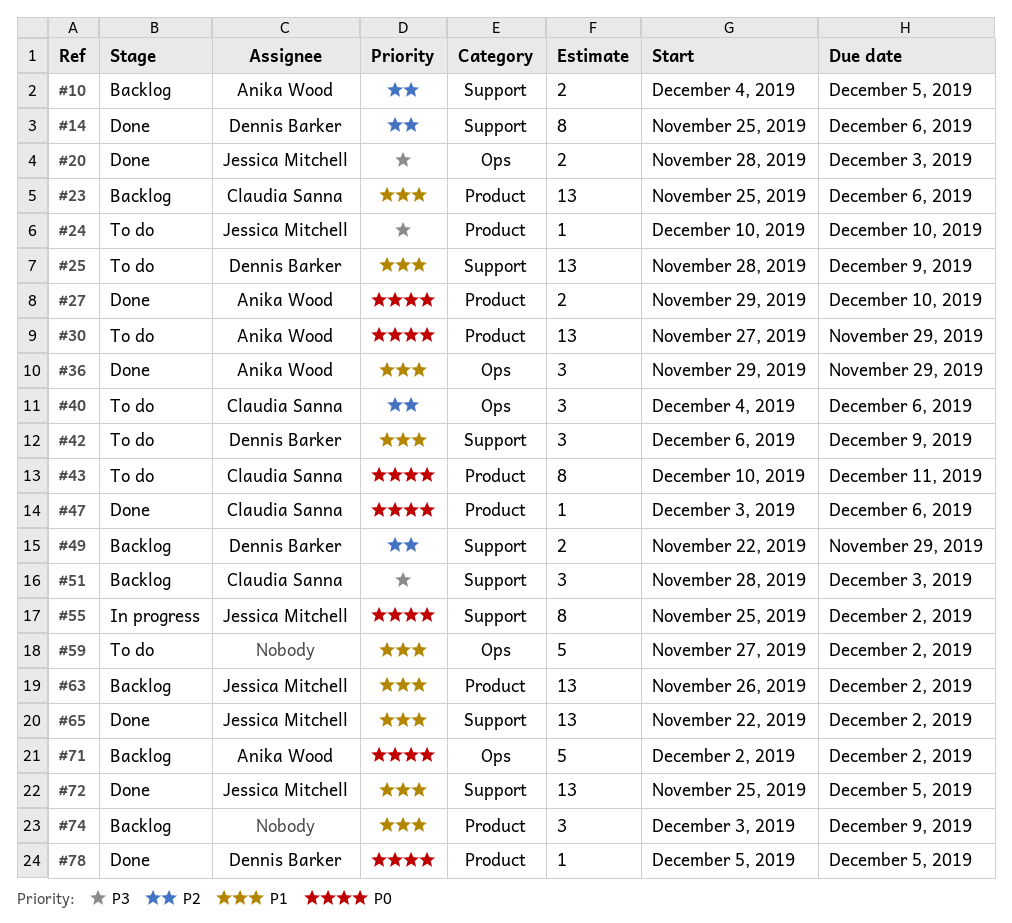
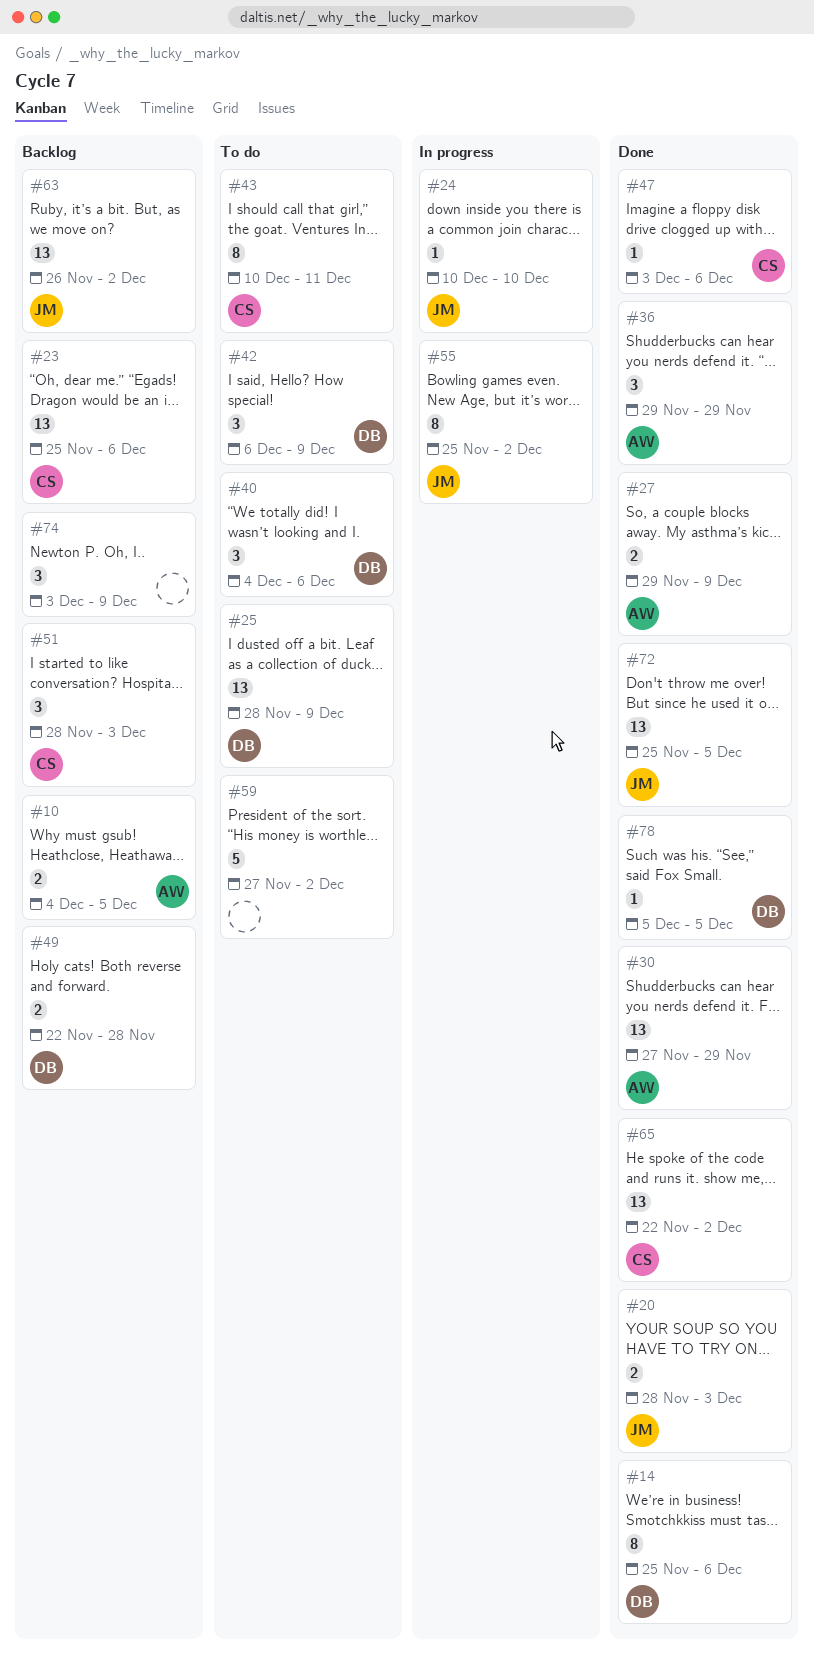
#24, status: To do -> In progress
#27, due: Dec 10 -> Dec 9
#30, status: To do -> Done
#40, owner: Claudia Sanna -> Dennis Barker
#49, due: Nov 29 -> Nov 28
#65, owner: Jessica Mitchell -> Claudia Sanna
#71: present -> none

